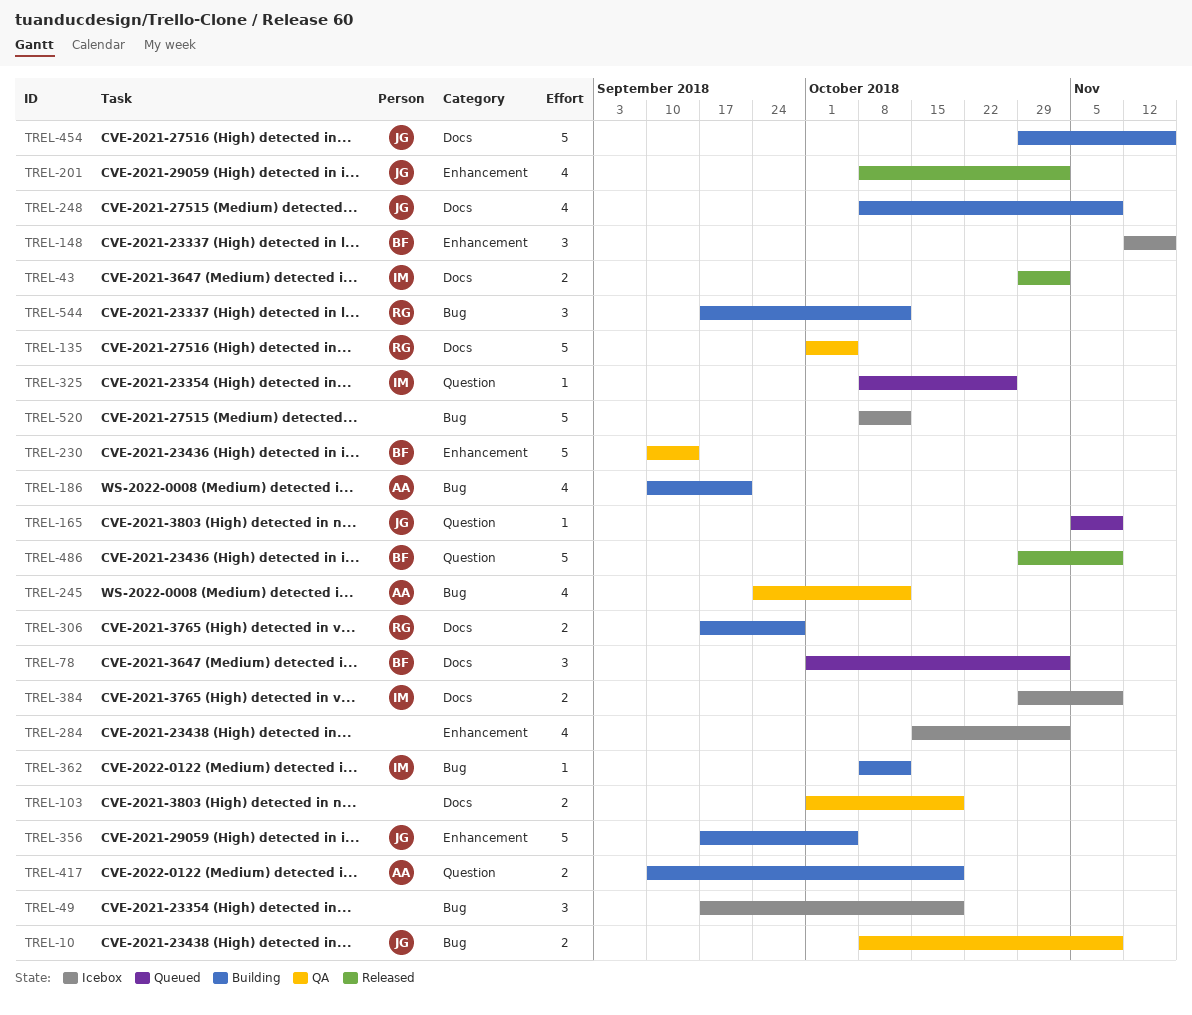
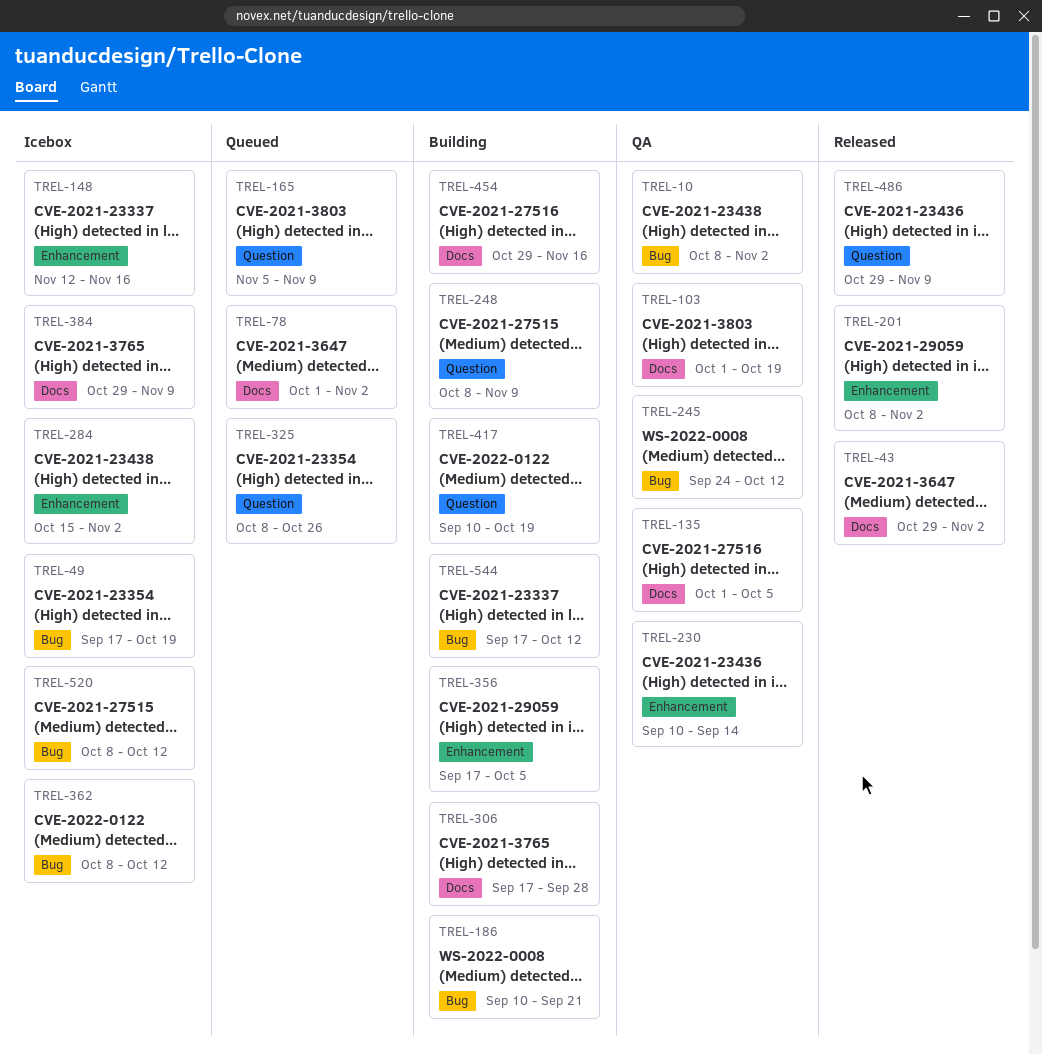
TREL-10, due: Nov 9 -> Nov 2
TREL-248, label: Docs -> Question
TREL-362, status: Building -> Icebox

